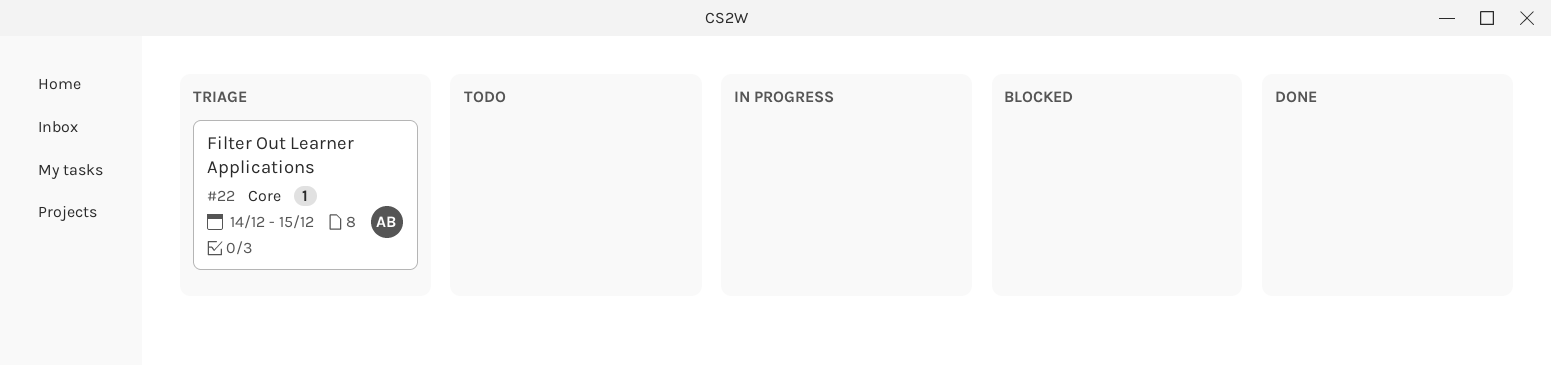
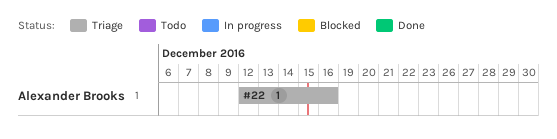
#22, start: Dec 14 -> Dec 12
#22, due: Dec 15 -> Dec 16

